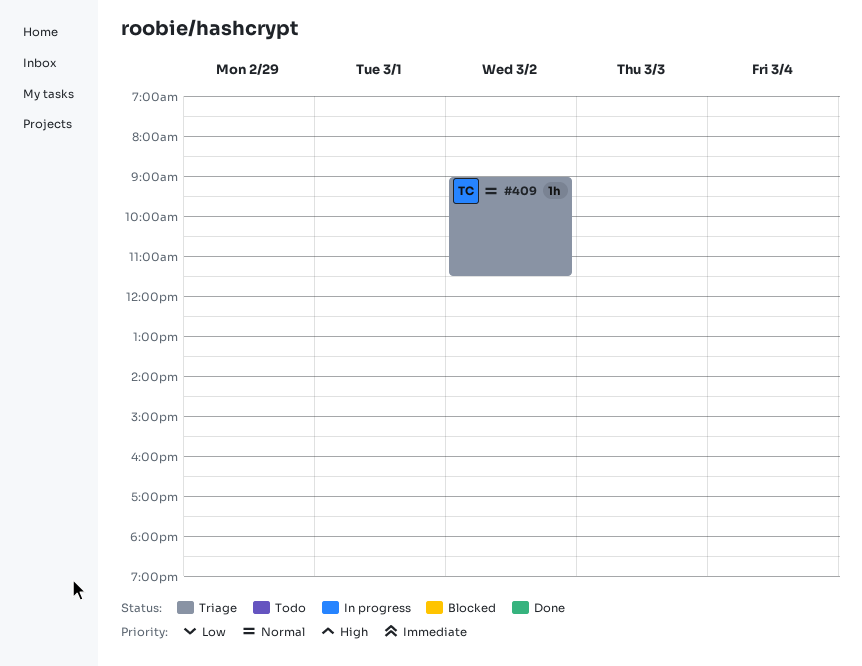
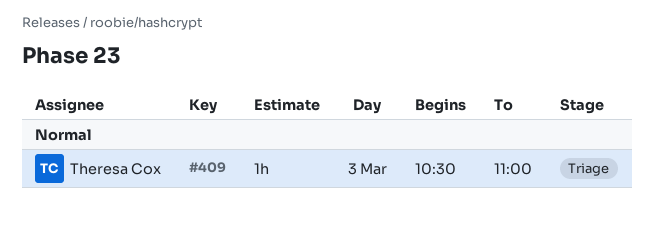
#409, day: Mar 2 -> Mar 3
#409, begins: 09:00 -> 10:30
#409, ends: 11:30 -> 11:00

